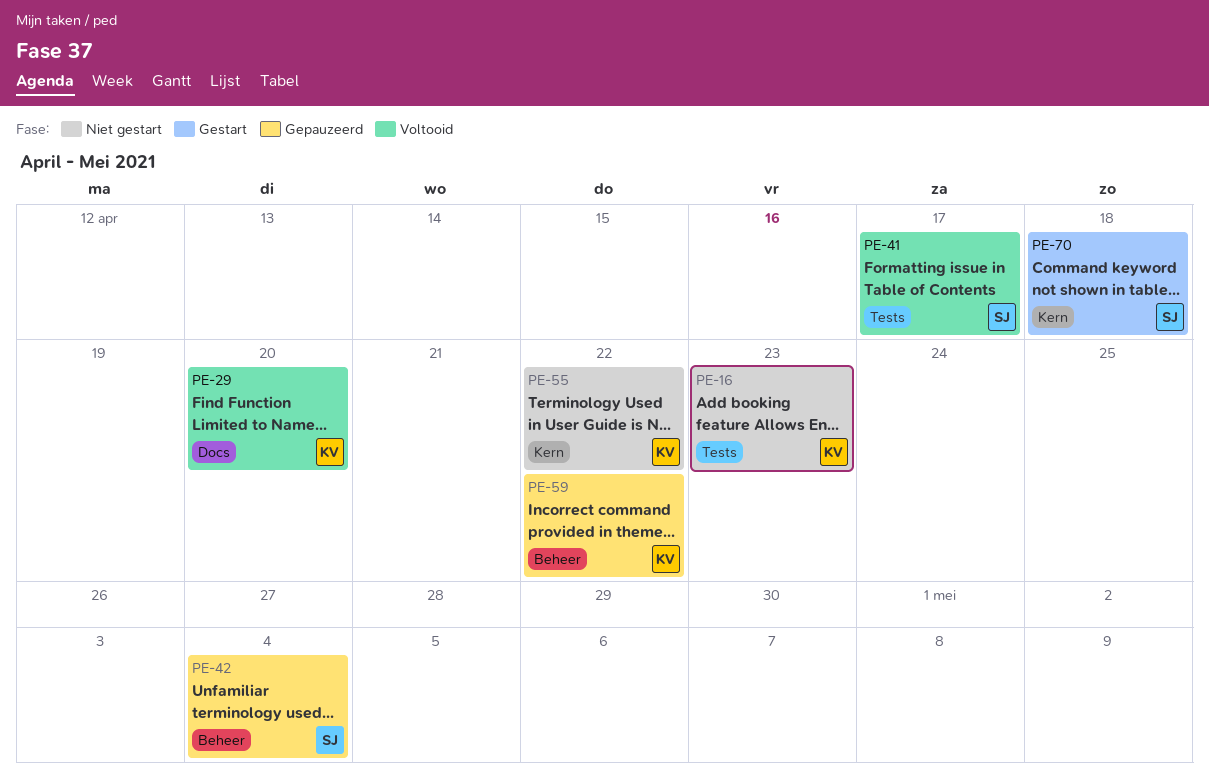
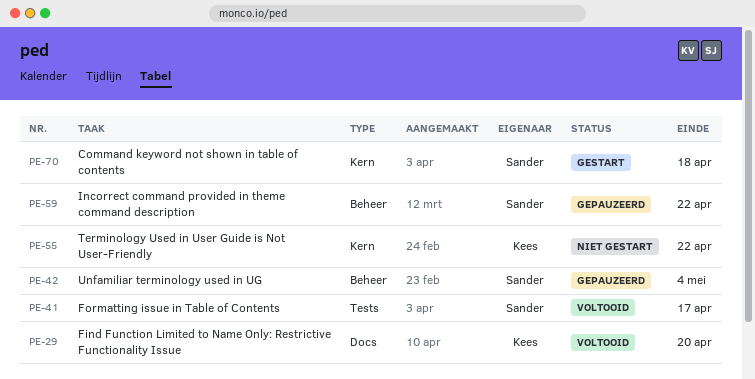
PE-16: present -> none
PE-59, owner: Kees -> Sander

